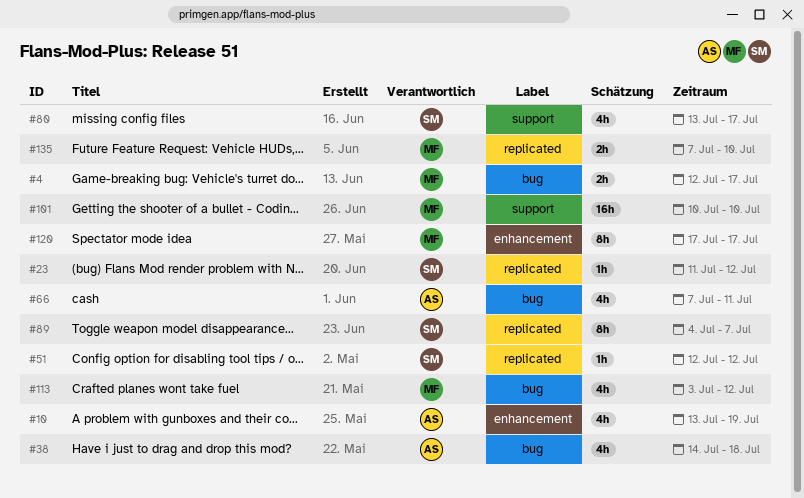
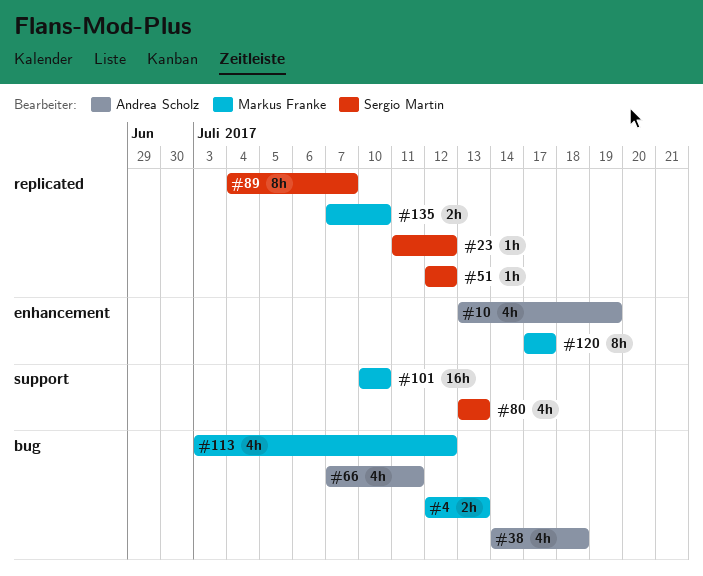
#4, due: Jul 17 -> Jul 13
#80, due: Jul 17 -> Jul 13

